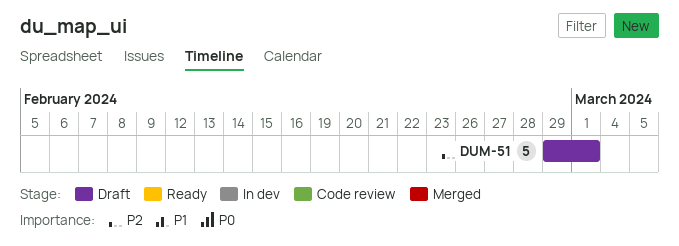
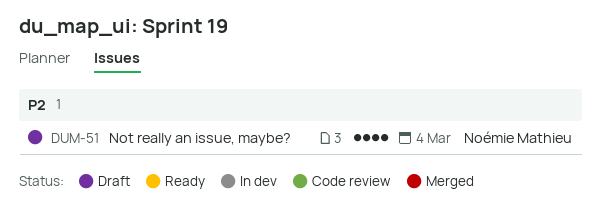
DUM-51, estimate: 5 -> 4
DUM-51, due: Mar 1 -> Mar 4

